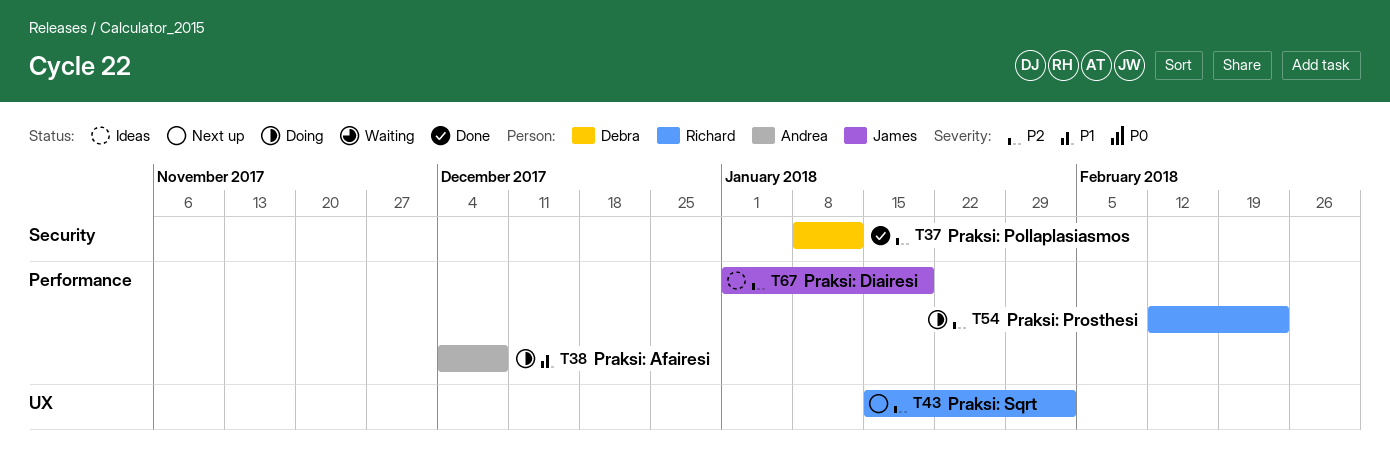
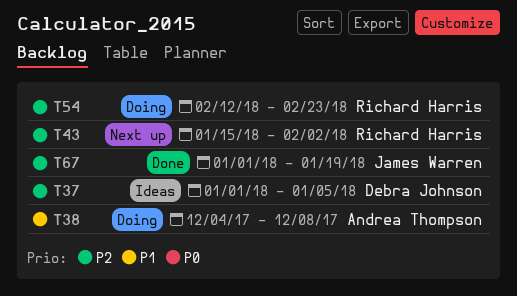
T37, status: Done -> Ideas
T37, start: Jan 8 -> Jan 1
T37, due: Jan 12 -> Jan 5
T67, status: Ideas -> Done

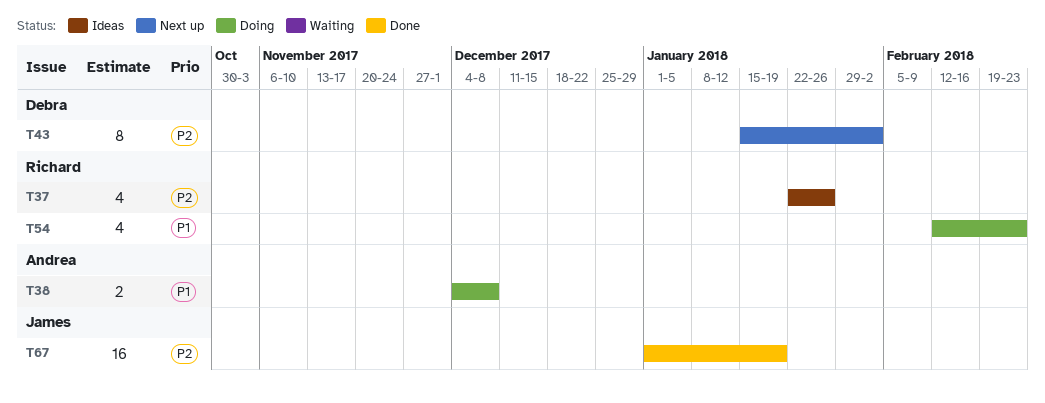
T37, owner: Debra Johnson -> Richard Harris
T37, start: Jan 1 -> Jan 22
T37, due: Jan 5 -> Jan 26
T43, owner: Richard Harris -> Debra Johnson
T54, priority: P2 -> P1

